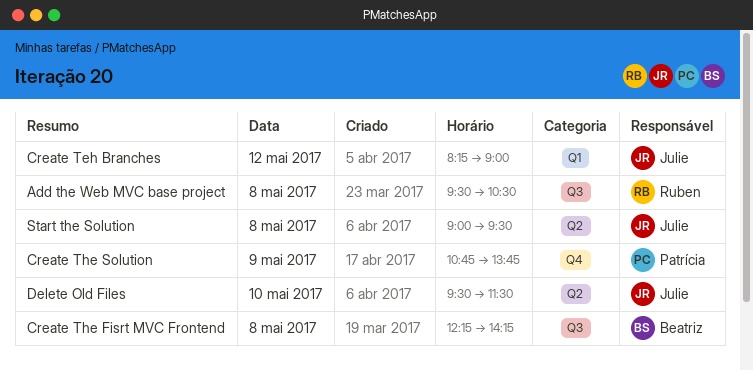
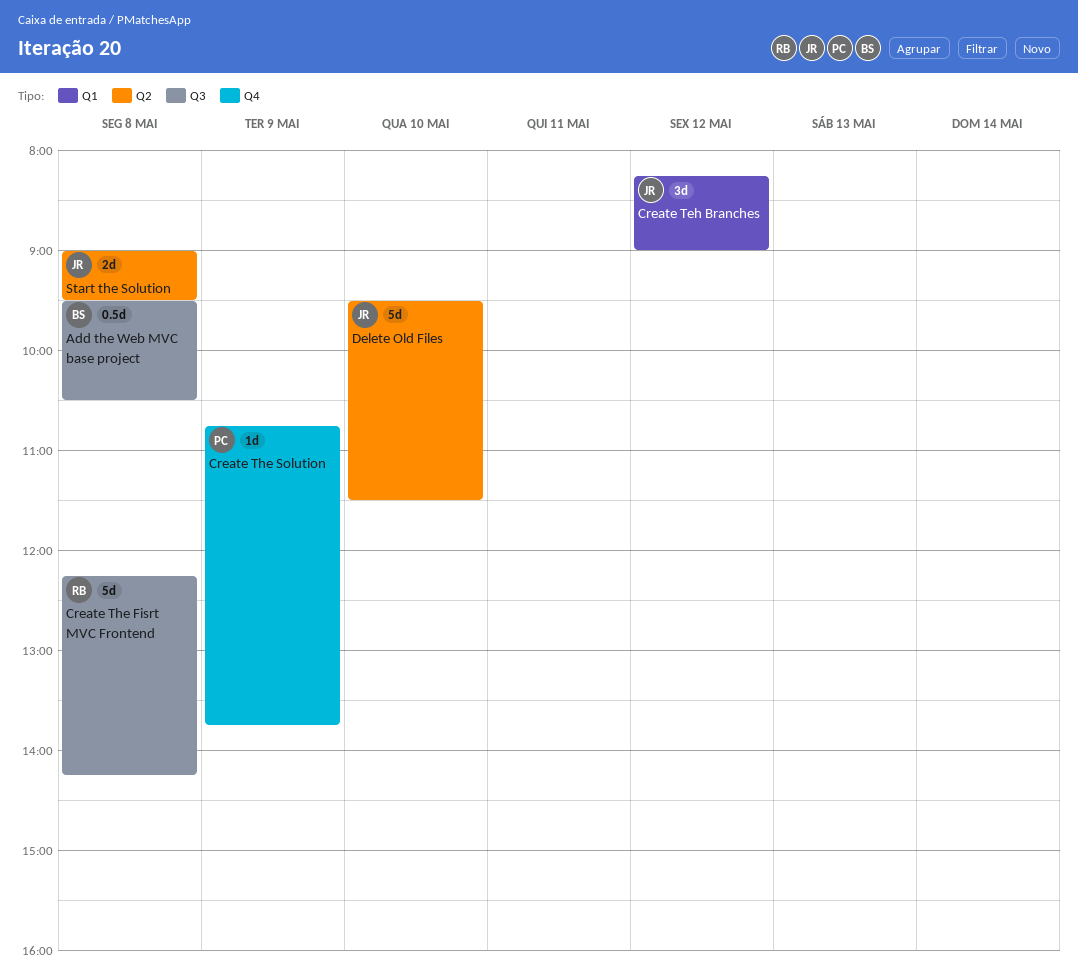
Add the Web MVC base project, owner: Ruben -> Beatriz
Create The Fisrt MVC Frontend, owner: Beatriz -> Ruben

